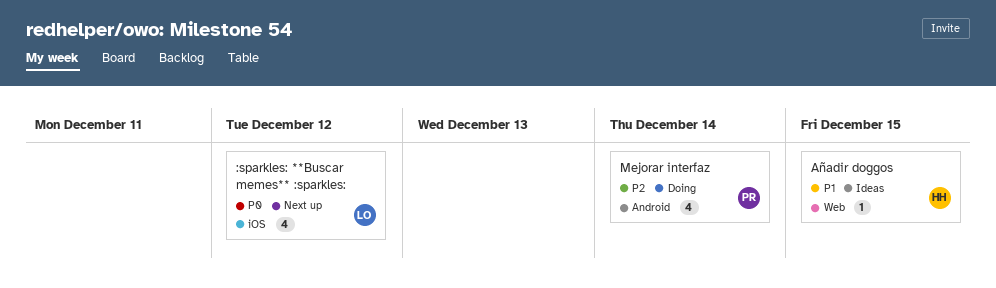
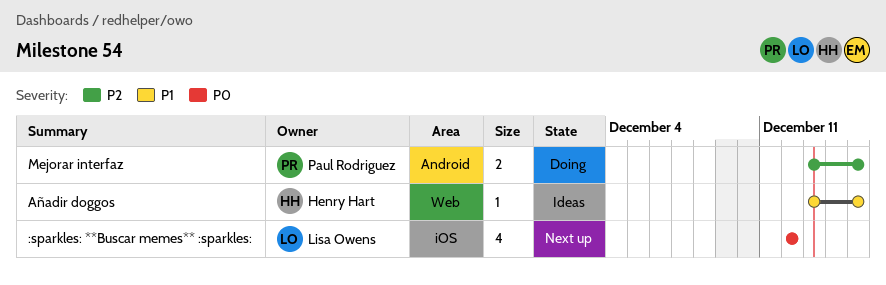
Mejorar interfaz, estimate: 4 -> 2
Mejorar interfaz, due: Dec 14 -> Dec 15

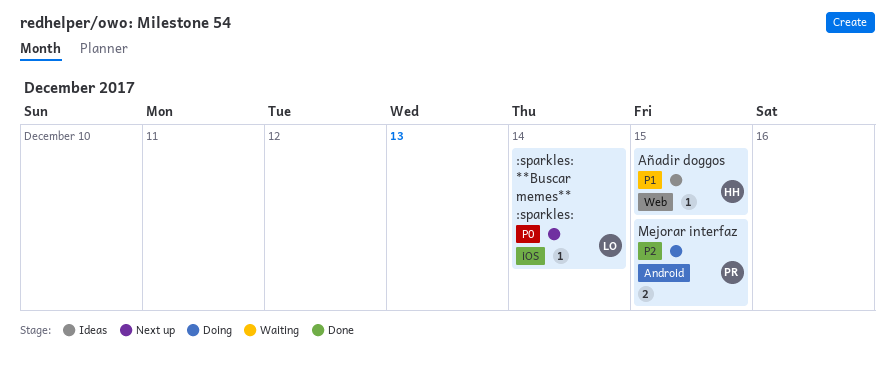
:sparkles: **Buscar memes** :sparkles:, estimate: 4 -> 1
:sparkles: **Buscar memes** :sparkles:, due: Dec 12 -> Dec 14

